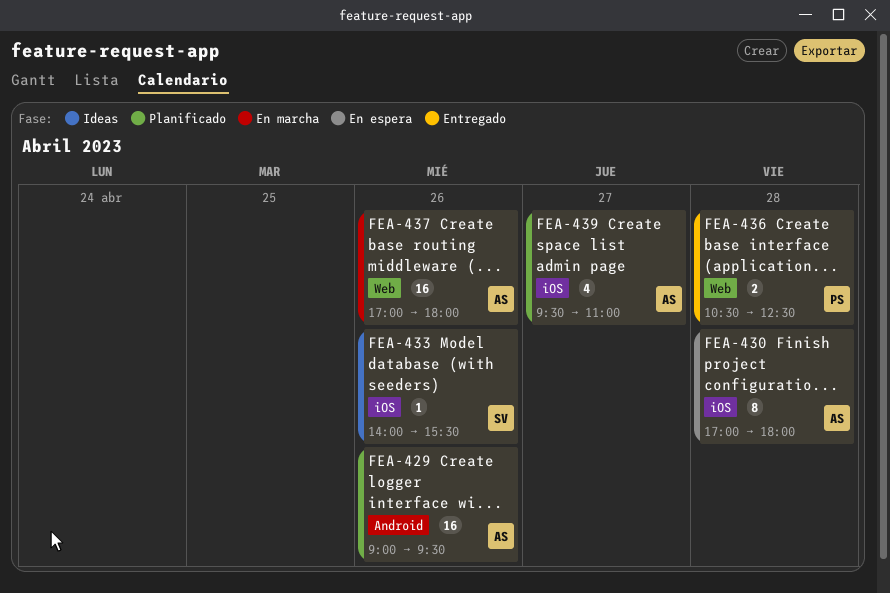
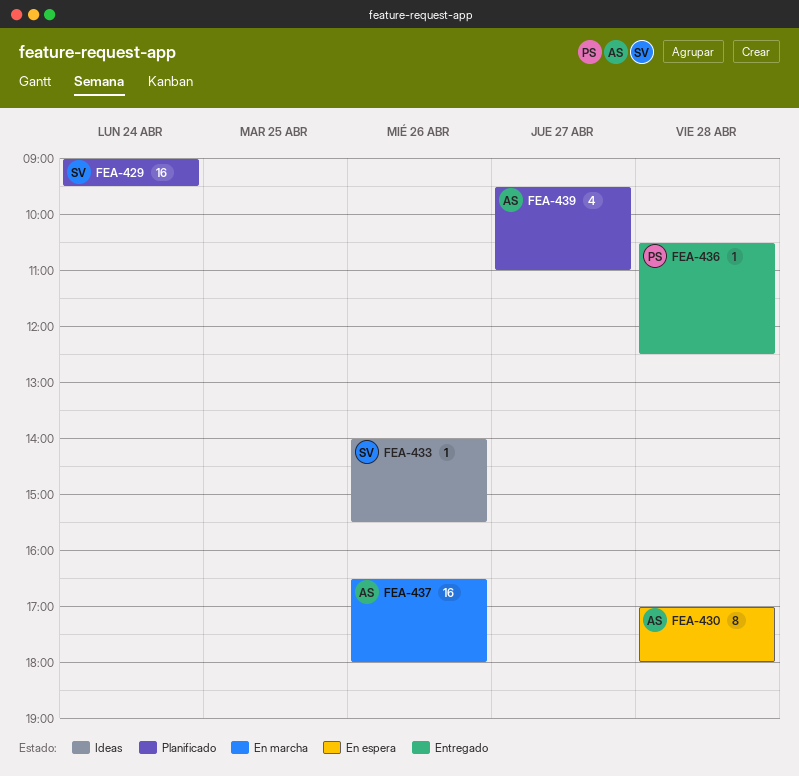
FEA-429, owner: AS -> SV
FEA-429, day: Apr 26 -> Apr 24
FEA-436, estimate: 2 -> 1
FEA-437, begins: 17:00 -> 16:30

